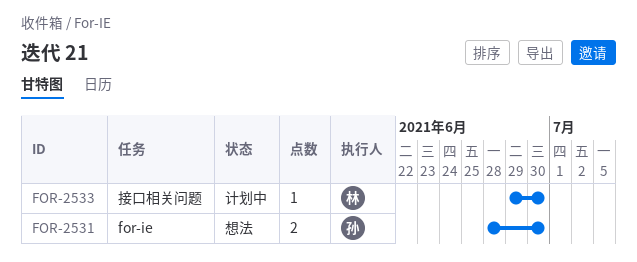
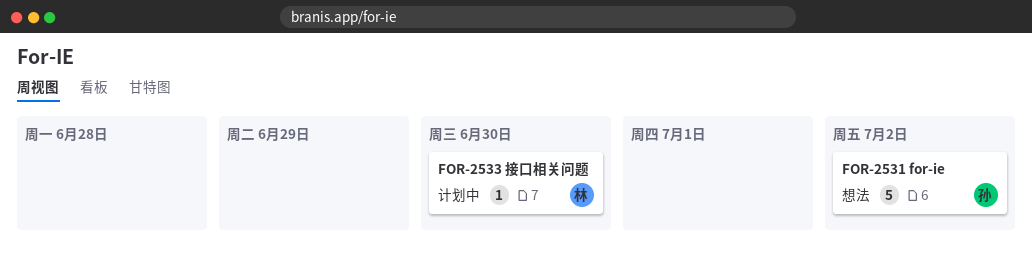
FOR-2531, estimate: 2 -> 5
FOR-2531, due: Jun 30 -> Jul 2

